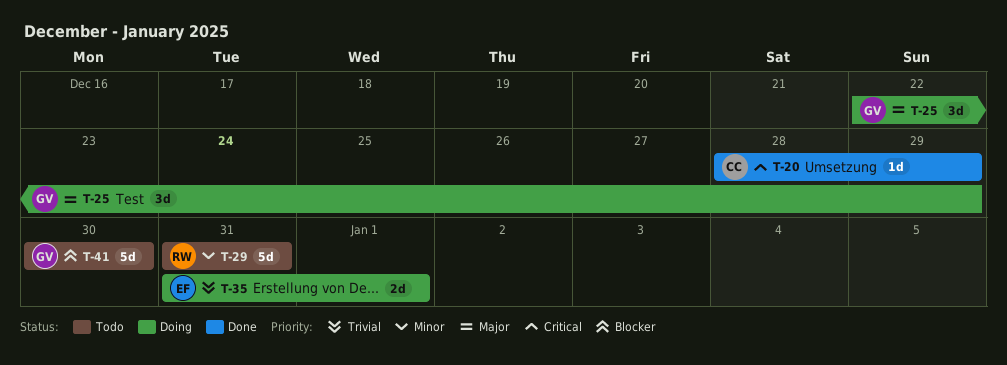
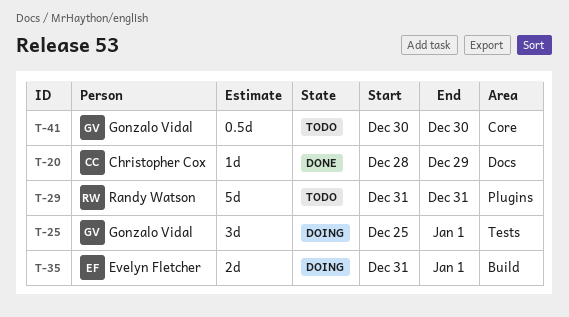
T-25, start: Dec 22 -> Dec 25
T-25, due: Dec 29 -> Jan 1
T-41, estimate: 5d -> 0.5d

